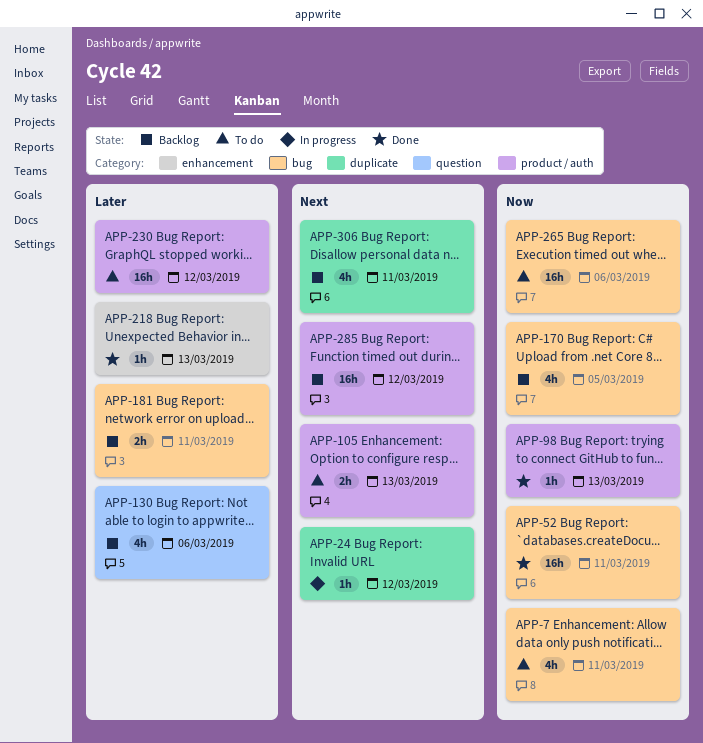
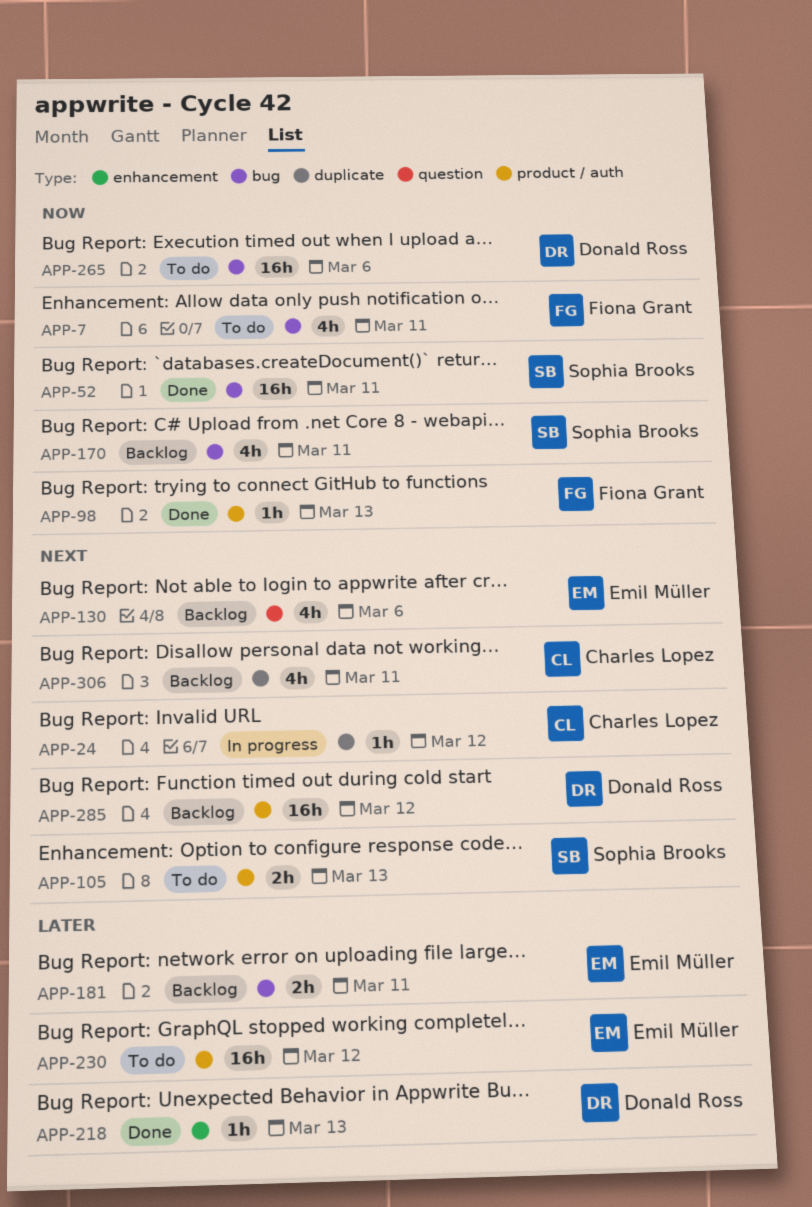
APP-130, priority: Later -> Next
APP-170, due: Mar 5 -> Mar 11

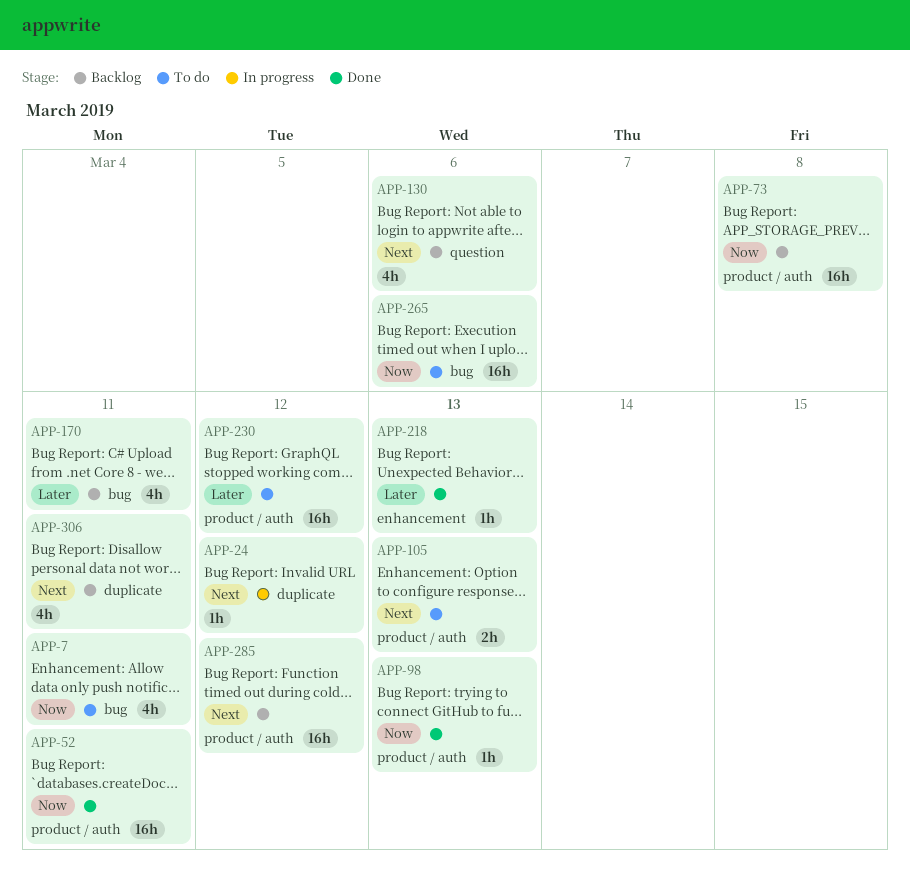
APP-52, label: bug -> product / auth
APP-73: none -> present
APP-170, priority: Now -> Later
APP-181: present -> none

